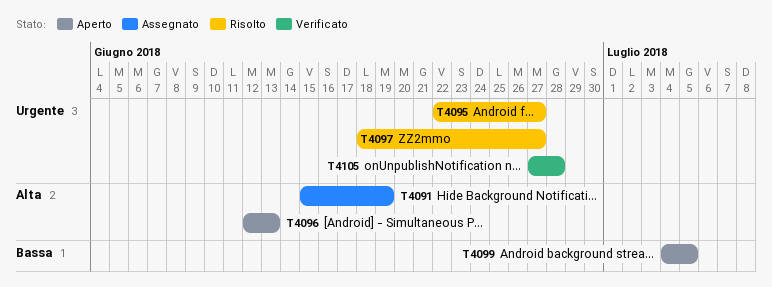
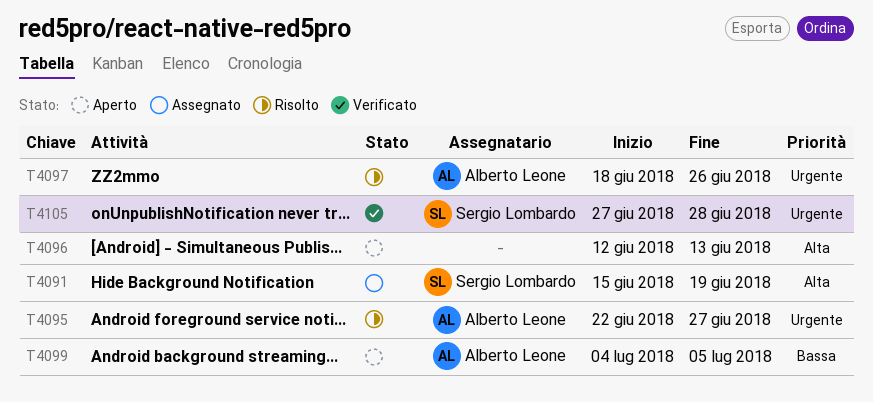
T4097, due: Jun 27 -> Jun 26

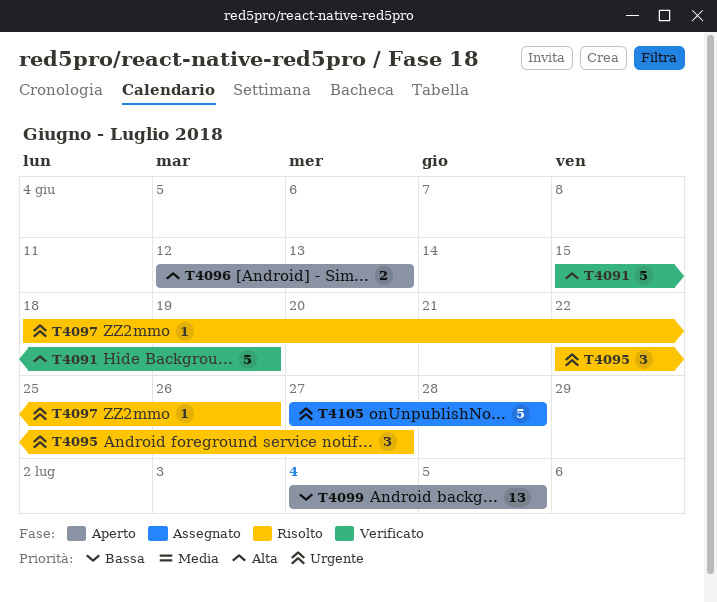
T4091, status: Assegnato -> Verificato
T4105, status: Verificato -> Assegnato

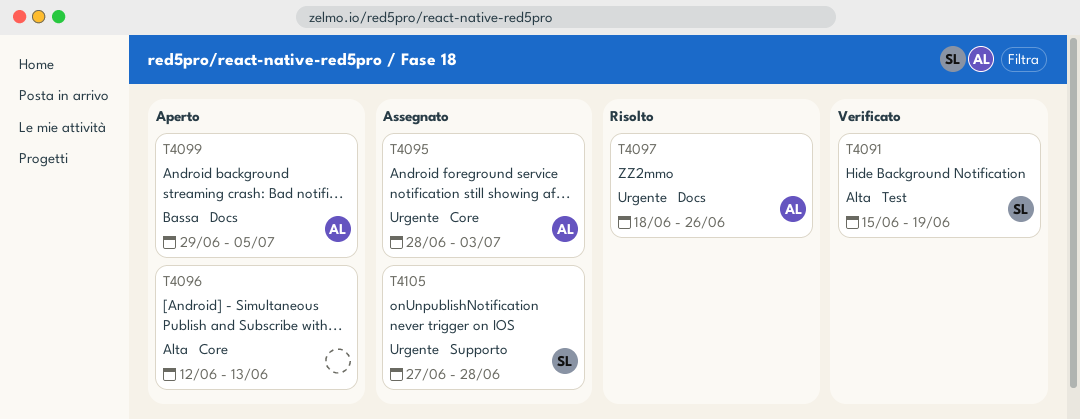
T4095, status: Risolto -> Assegnato
T4095, start: Jun 22 -> Jun 28
T4095, due: Jun 27 -> Jul 3
T4099, start: Jul 4 -> Jun 29

